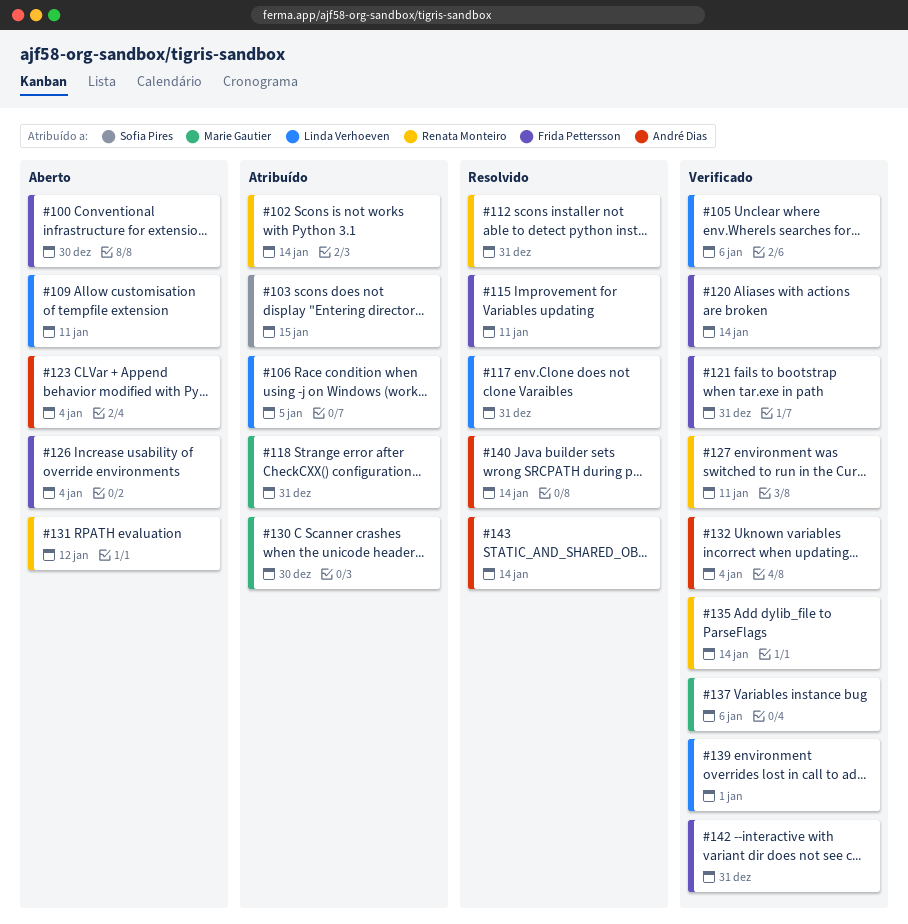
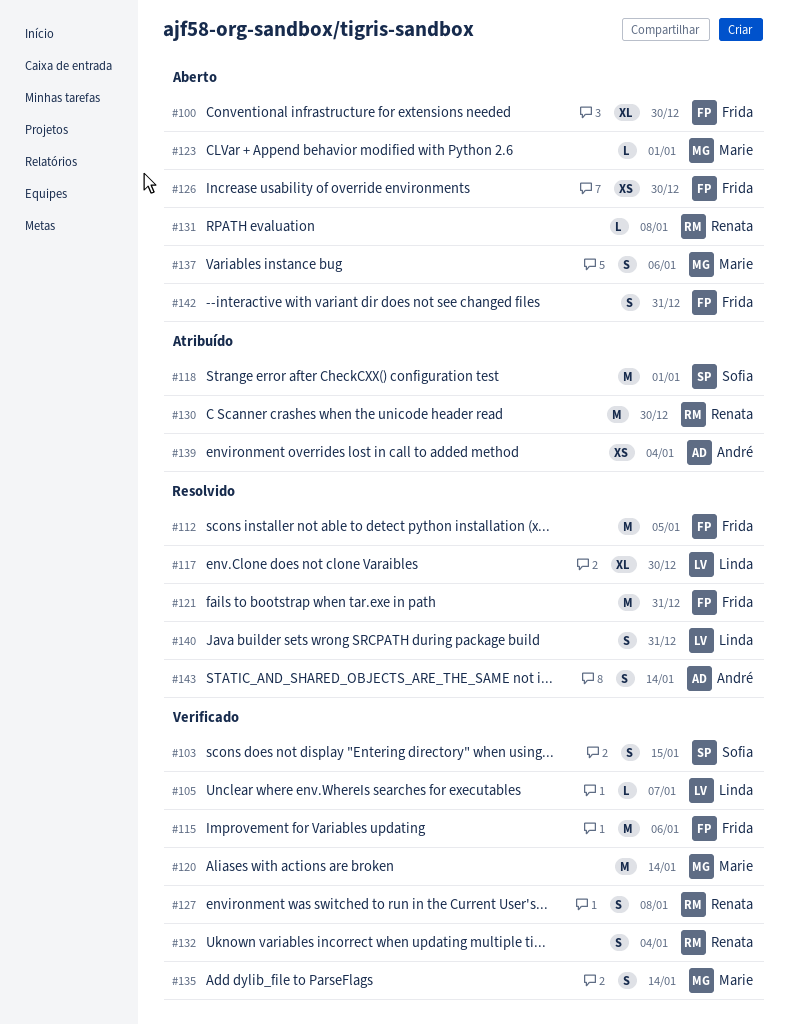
#102: present -> none
#103, status: Atribuído -> Verificado
#105, due: Jan 6 -> Jan 7
#106: present -> none
#109: present -> none
#112, owner: Renata Monteiro -> Frida Pettersson
#112, due: Dec 31 -> Jan 5
#115, status: Resolvido -> Verificado
#115, due: Jan 11 -> Jan 6
#117, due: Dec 31 -> Dec 30
#118, owner: Marie Gautier -> Sofia Pires
#118, due: Dec 31 -> Jan 1
#120, owner: Frida Pettersson -> Marie Gautier
#121, status: Verificado -> Resolvido
#123, owner: André Dias -> Marie Gautier
#123, due: Jan 4 -> Jan 1
#126, due: Jan 4 -> Dec 30
#127, due: Jan 11 -> Jan 8
#130, owner: Marie Gautier -> Renata Monteiro
#131, due: Jan 12 -> Jan 8
#132, owner: André Dias -> Renata Monteiro
#135, owner: Renata Monteiro -> Marie Gautier
#137, status: Verificado -> Aberto
#139, status: Verificado -> Atribuído
#139, owner: Linda Verhoeven -> André Dias
#139, due: Jan 1 -> Jan 4
#140, owner: André Dias -> Linda Verhoeven
#140, due: Jan 14 -> Dec 31
#142, status: Verificado -> Aberto

